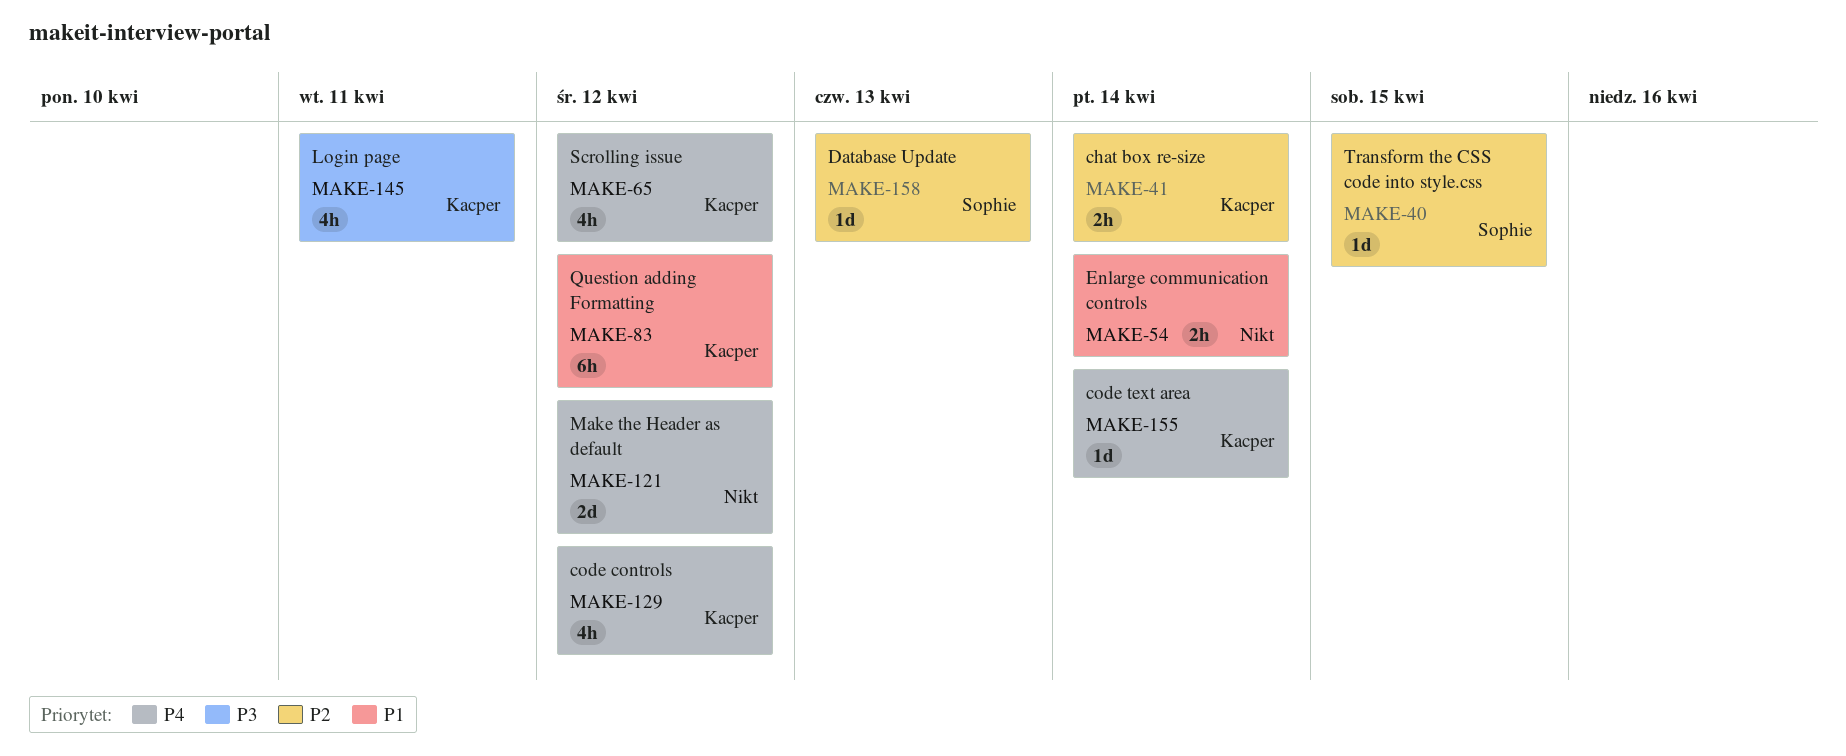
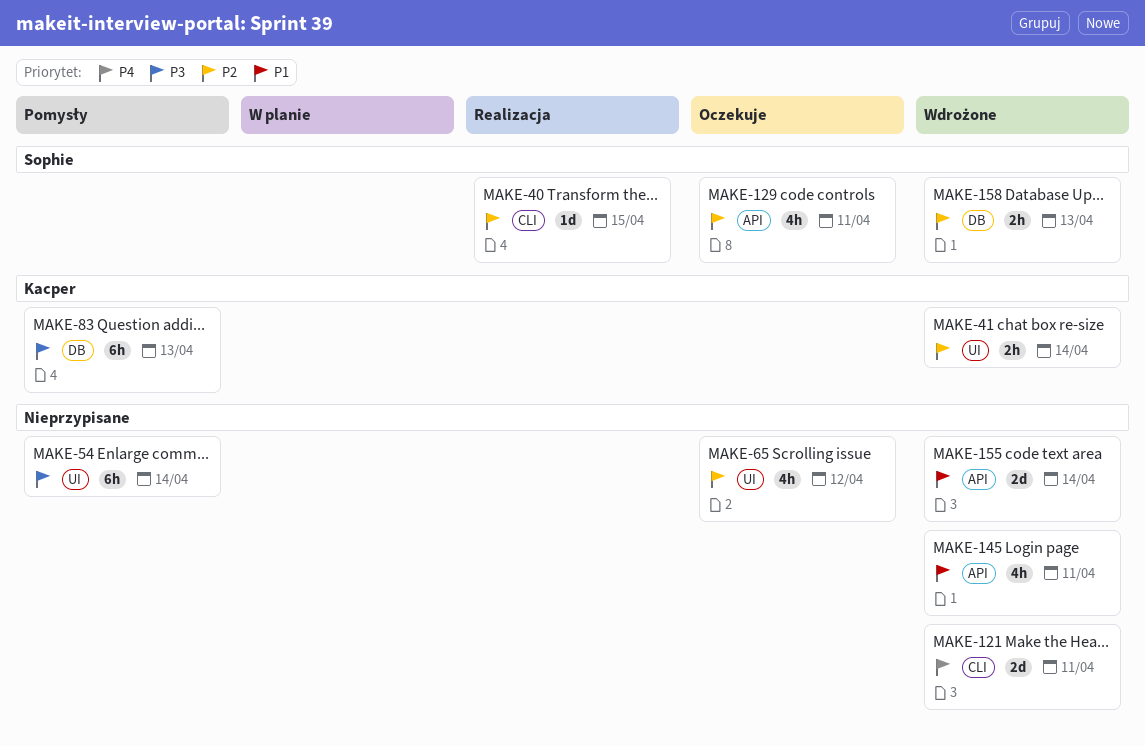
MAKE-54, priority: P1 -> P3
MAKE-54, estimate: 2h -> 6h
MAKE-65, owner: Kacper -> none
MAKE-65, priority: P4 -> P2
MAKE-83, priority: P1 -> P3
MAKE-83, due: Apr 12 -> Apr 13
MAKE-121, due: Apr 12 -> Apr 11
MAKE-129, owner: Kacper -> Sophie
MAKE-129, priority: P4 -> P2
MAKE-129, due: Apr 12 -> Apr 11
MAKE-145, owner: Kacper -> none
MAKE-145, priority: P3 -> P1
MAKE-155, owner: Kacper -> none
MAKE-155, priority: P4 -> P1
MAKE-155, estimate: 1d -> 2d
MAKE-158, estimate: 1d -> 2h

